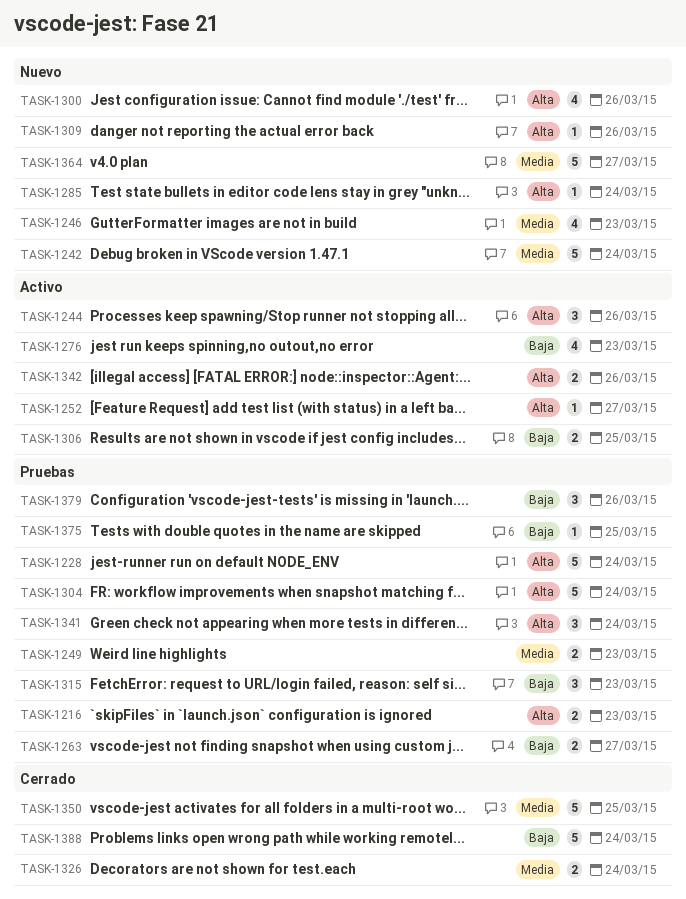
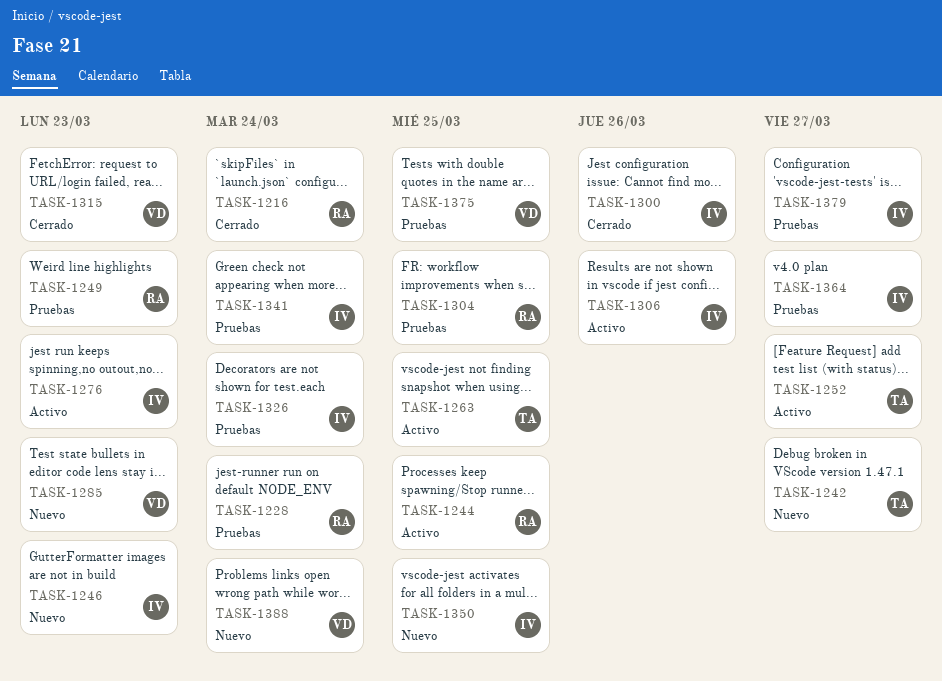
TASK-1216, status: Pruebas -> Cerrado
TASK-1216, due: Mar 23 -> Mar 24
TASK-1242, due: Mar 24 -> Mar 27
TASK-1244, due: Mar 26 -> Mar 25
TASK-1263, status: Pruebas -> Activo
TASK-1263, due: Mar 27 -> Mar 25
TASK-1285, due: Mar 24 -> Mar 23
TASK-1300, status: Nuevo -> Cerrado
TASK-1304, due: Mar 24 -> Mar 25
TASK-1306, due: Mar 25 -> Mar 26
TASK-1309: present -> none
TASK-1315, status: Pruebas -> Cerrado
TASK-1326, status: Cerrado -> Pruebas
TASK-1342: present -> none
TASK-1350, status: Cerrado -> Nuevo
TASK-1364, status: Nuevo -> Pruebas
TASK-1379, due: Mar 26 -> Mar 27
TASK-1388, status: Cerrado -> Nuevo

